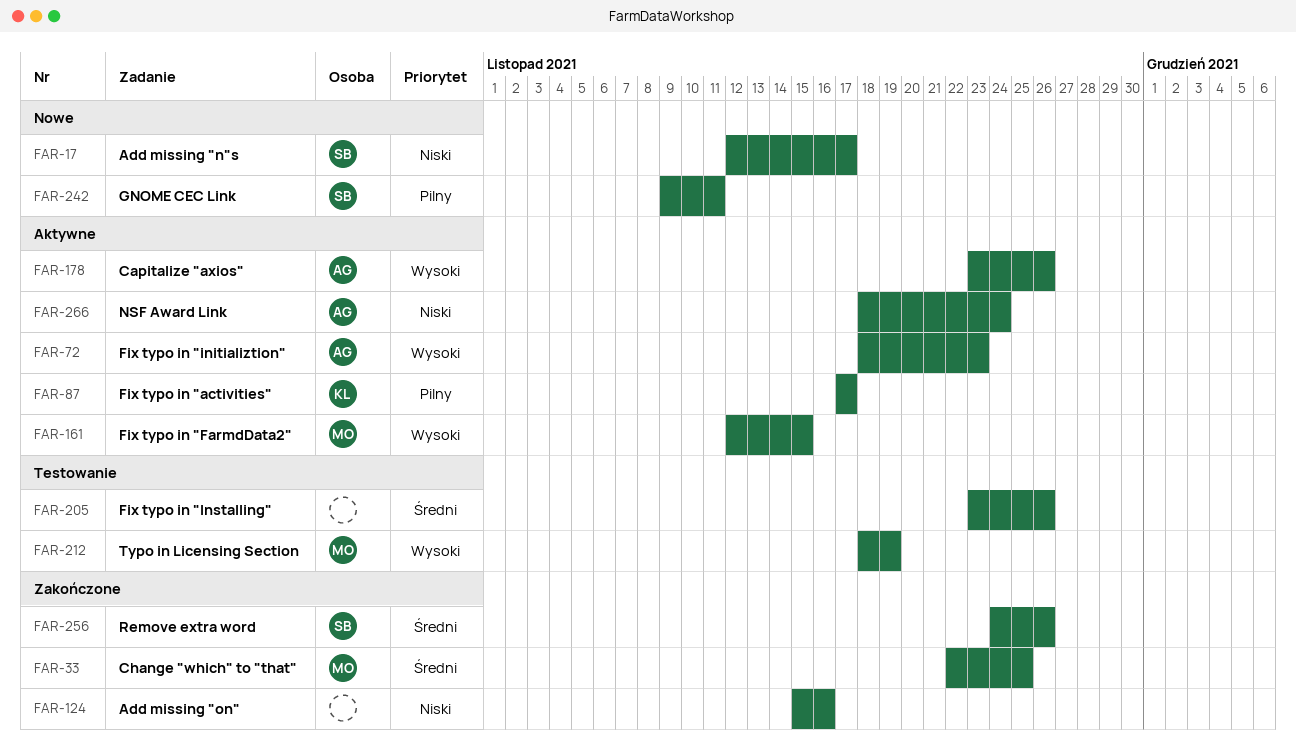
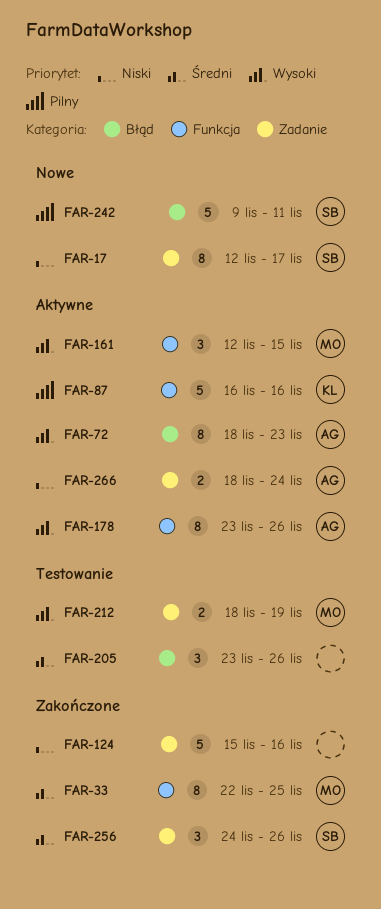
FAR-87, start: Nov 17 -> Nov 16
FAR-87, due: Nov 17 -> Nov 16

